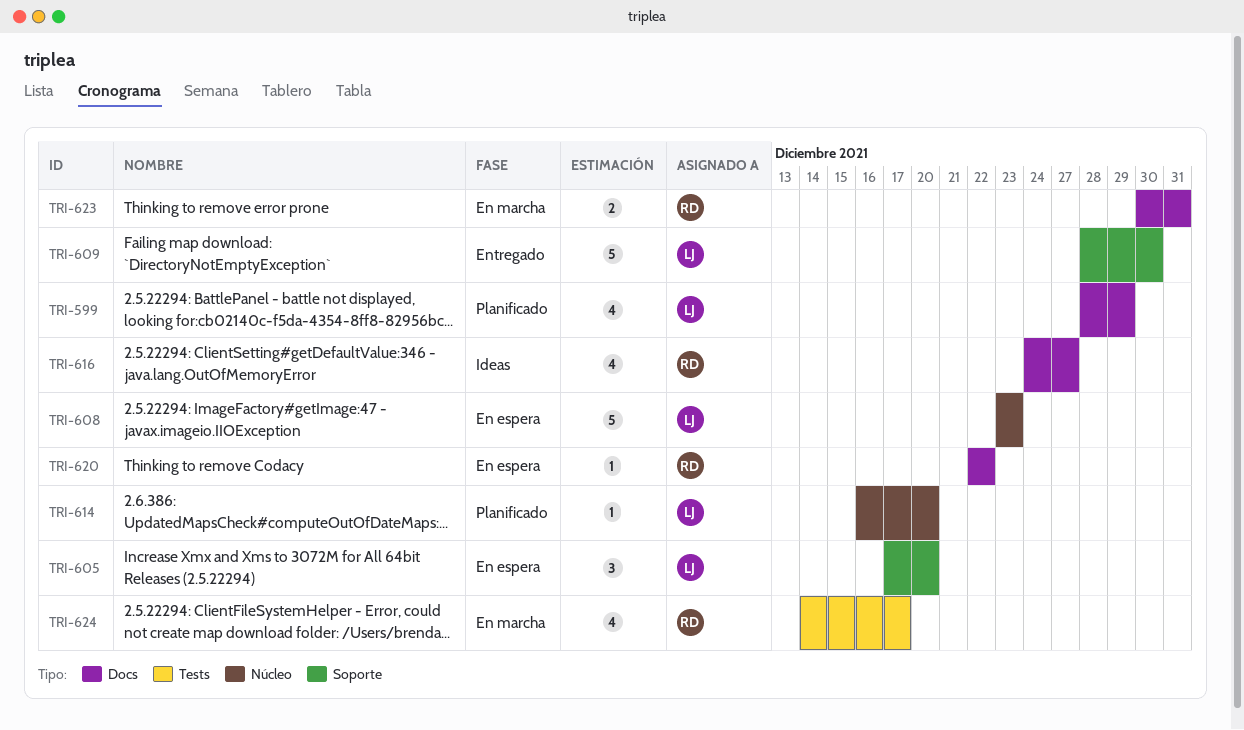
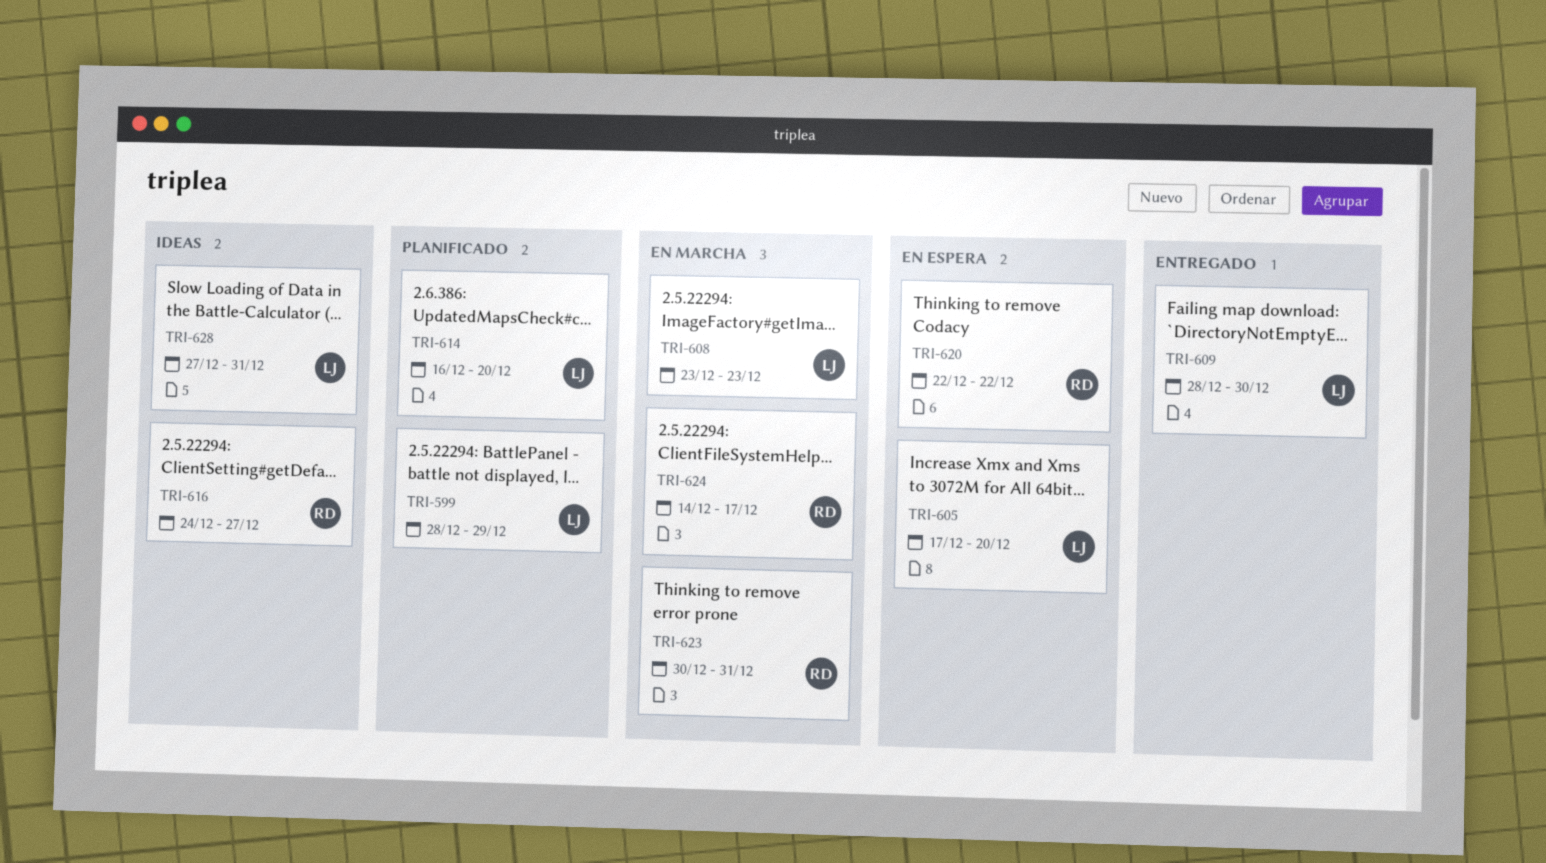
TRI-608, status: En espera -> En marcha
TRI-628: none -> present

